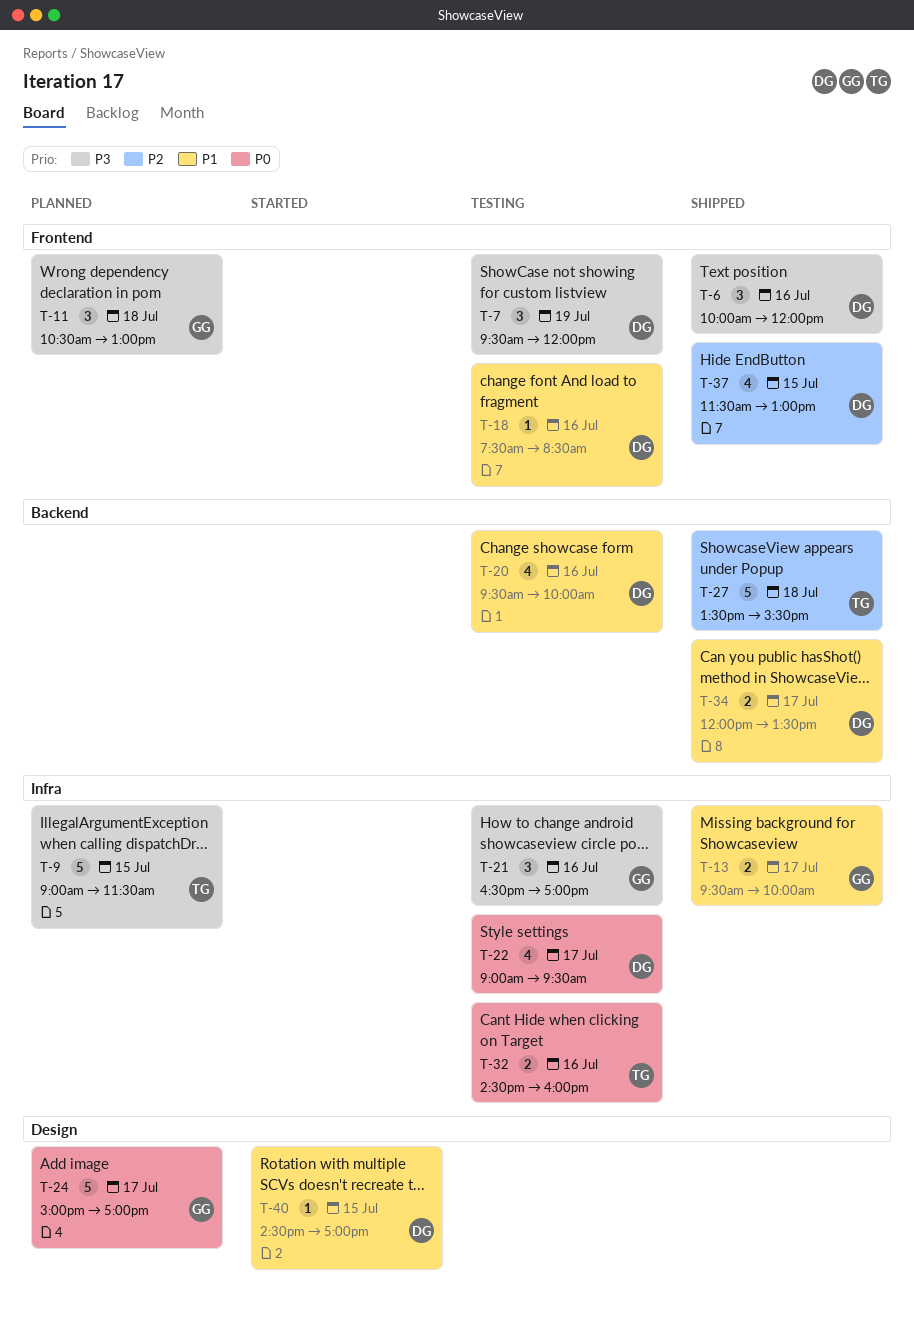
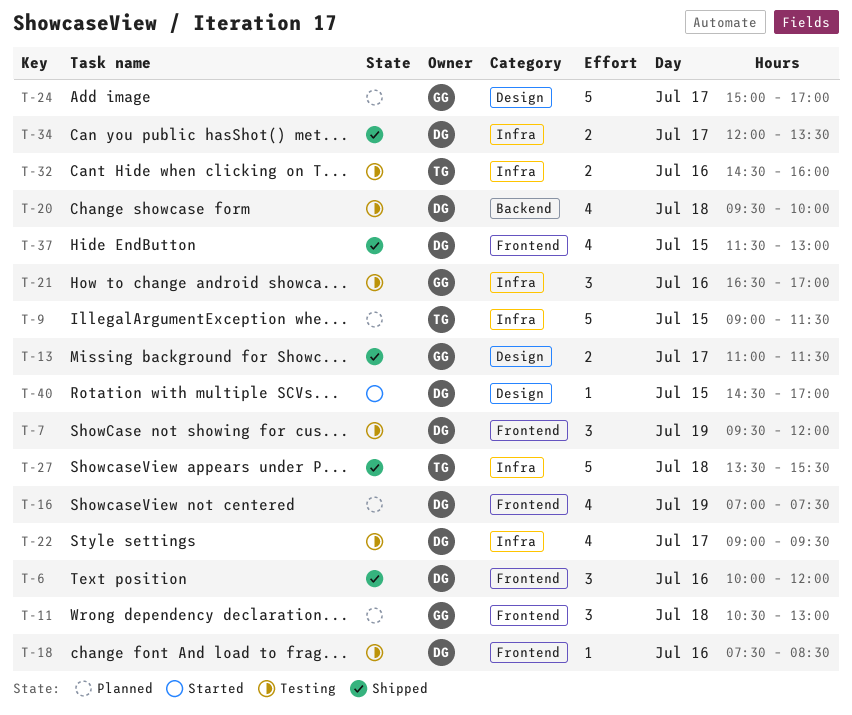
T-13, label: Infra -> Design
T-13, begins: 09:30 -> 11:00
T-13, ends: 10:00 -> 11:30
T-16: none -> present
T-20, day: Jul 16 -> Jul 18
T-27, label: Backend -> Infra
T-34, label: Backend -> Infra

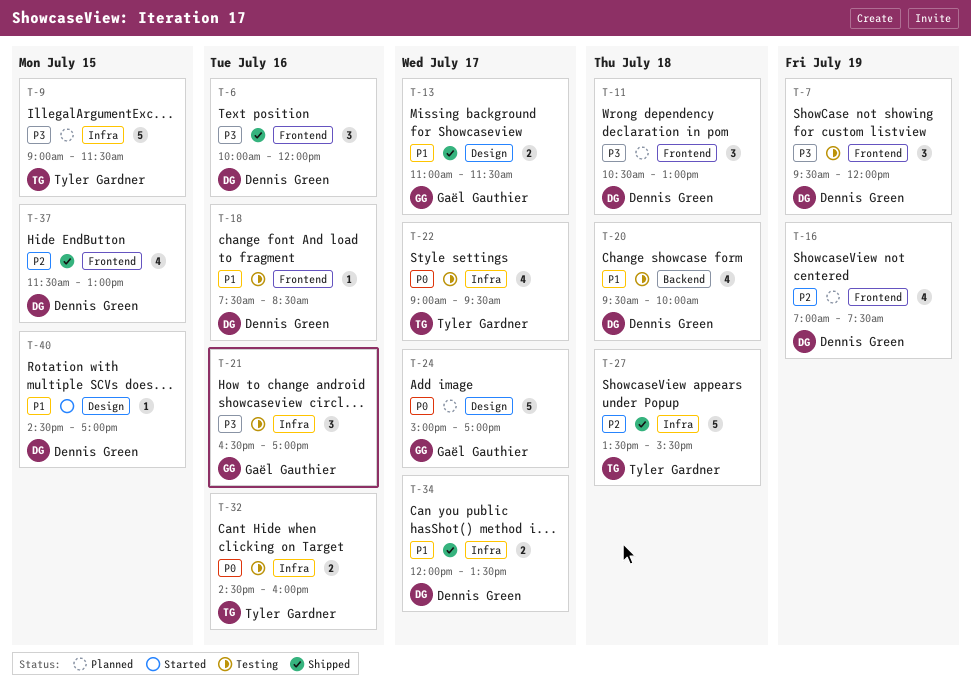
T-11, owner: Gaël Gauthier -> Dennis Green
T-22, owner: Dennis Green -> Tyler Gardner

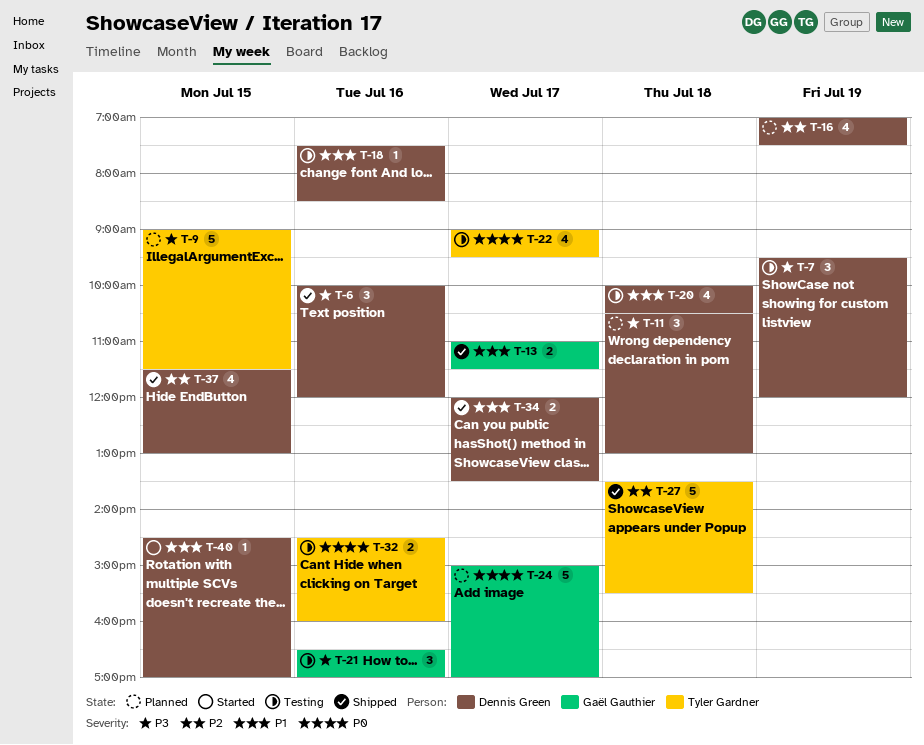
T-20, begins: 09:30 -> 10:00
T-20, ends: 10:00 -> 10:30

